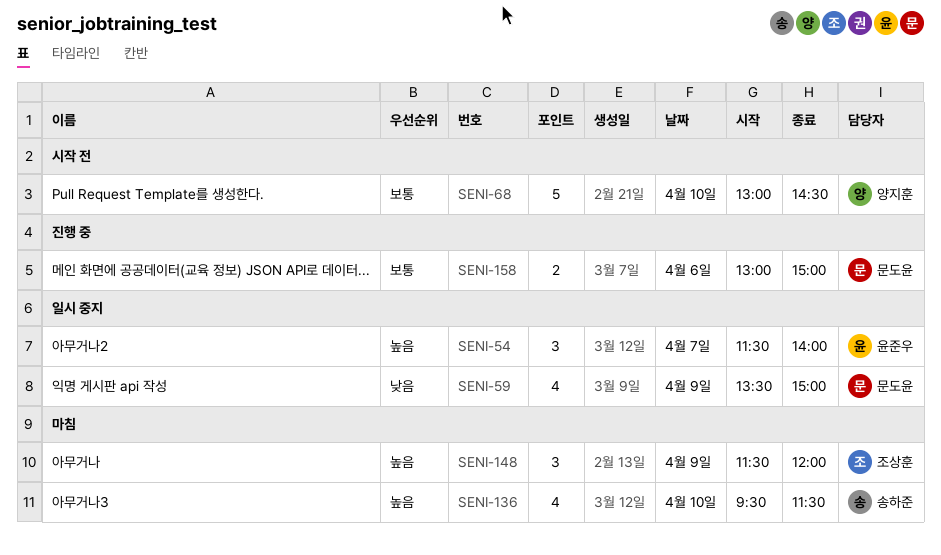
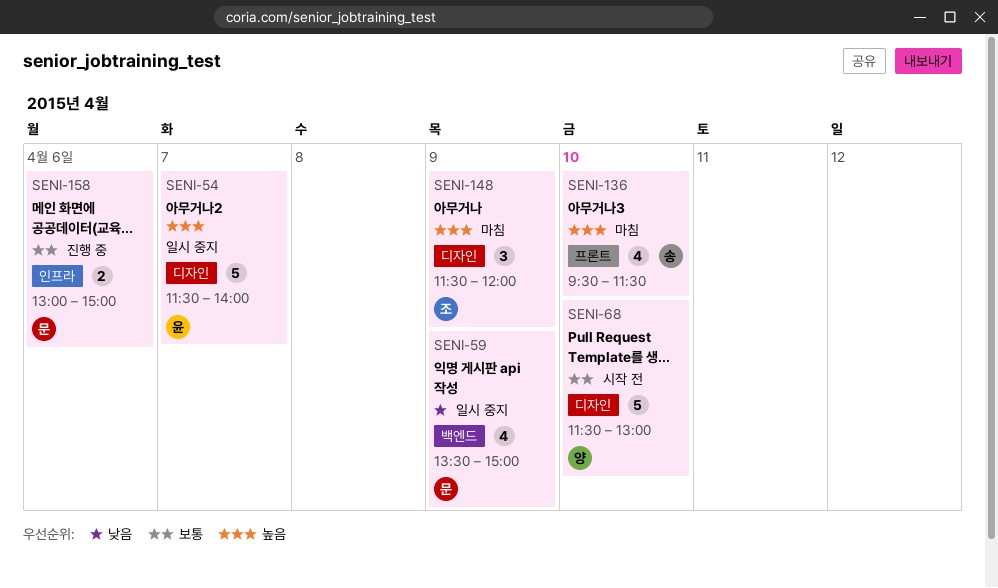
SENI-54, estimate: 3 -> 5
SENI-68, begins: 13:00 -> 11:30
SENI-68, ends: 14:30 -> 13:00

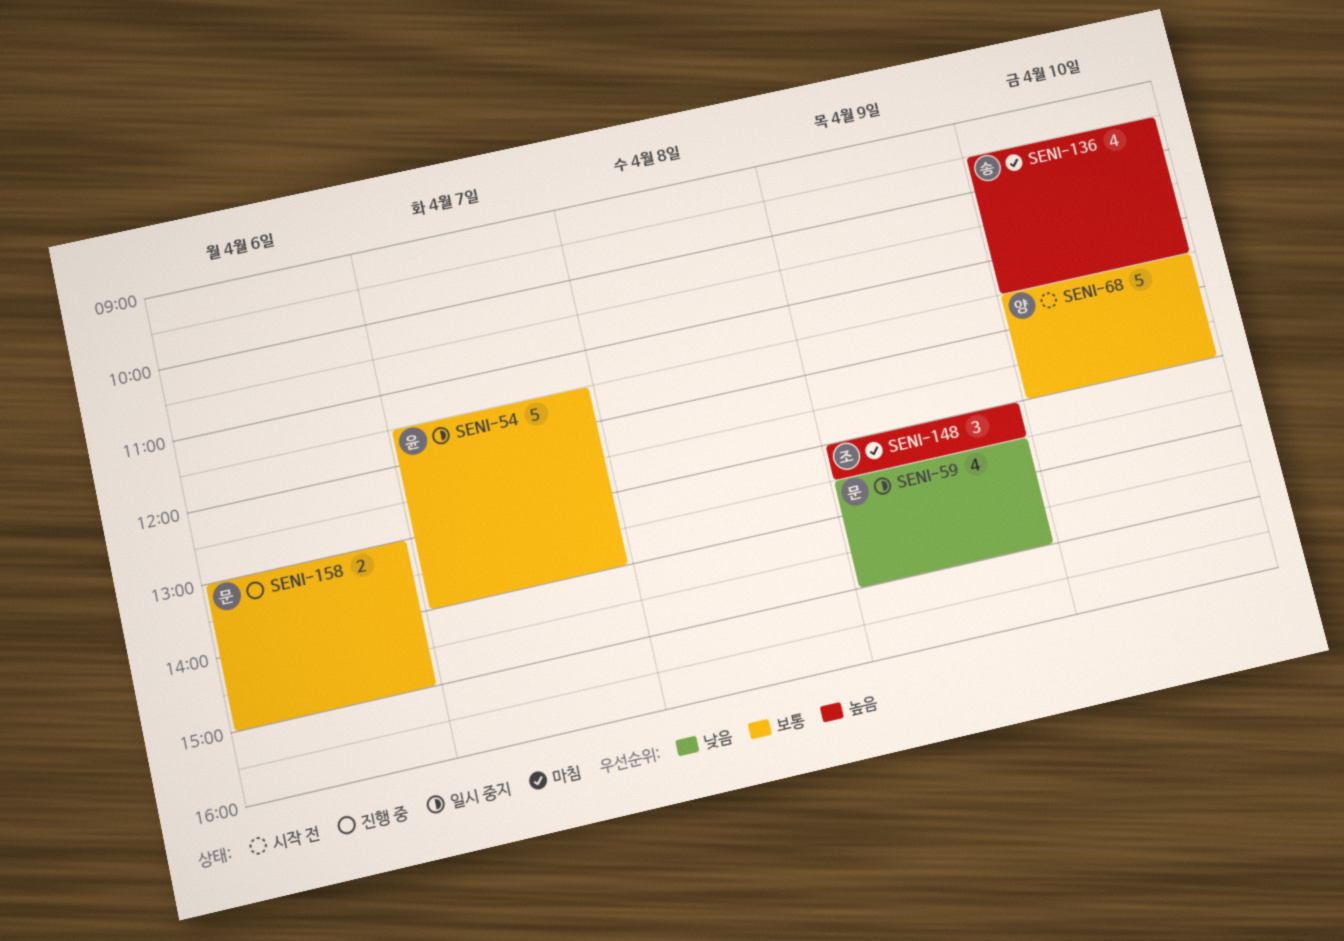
SENI-54, priority: 높음 -> 보통
SENI-148, begins: 11:30 -> 13:00
SENI-148, ends: 12:00 -> 13:30

